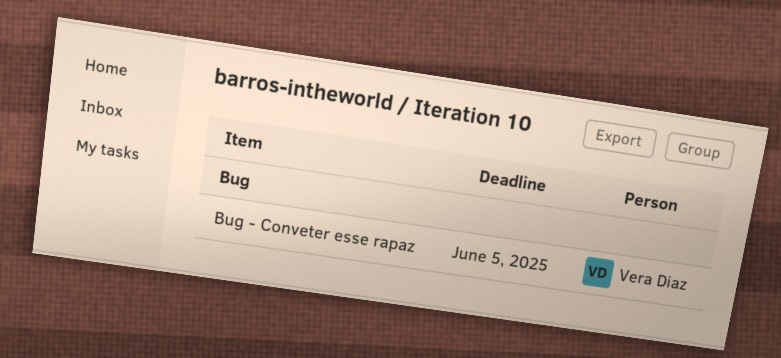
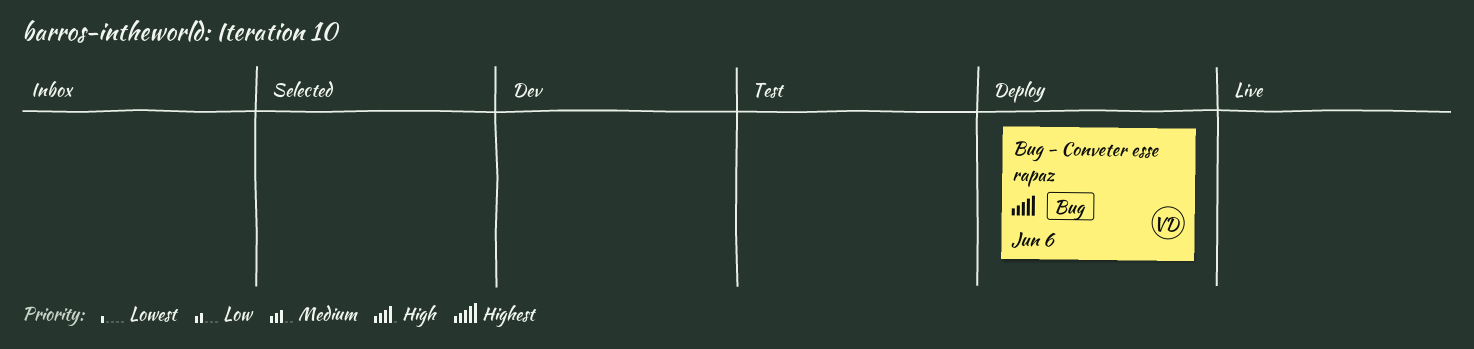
Bug - Conveter esse rapaz, due: Jun 5 -> Jun 6

